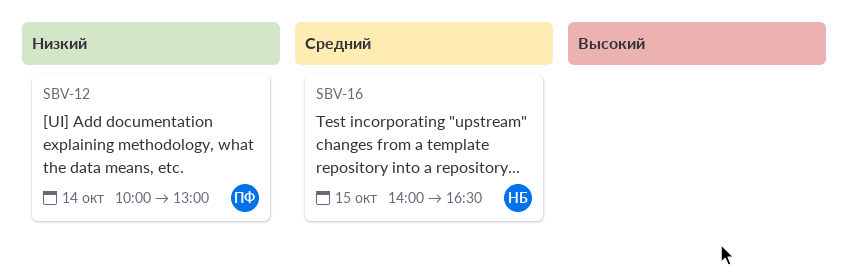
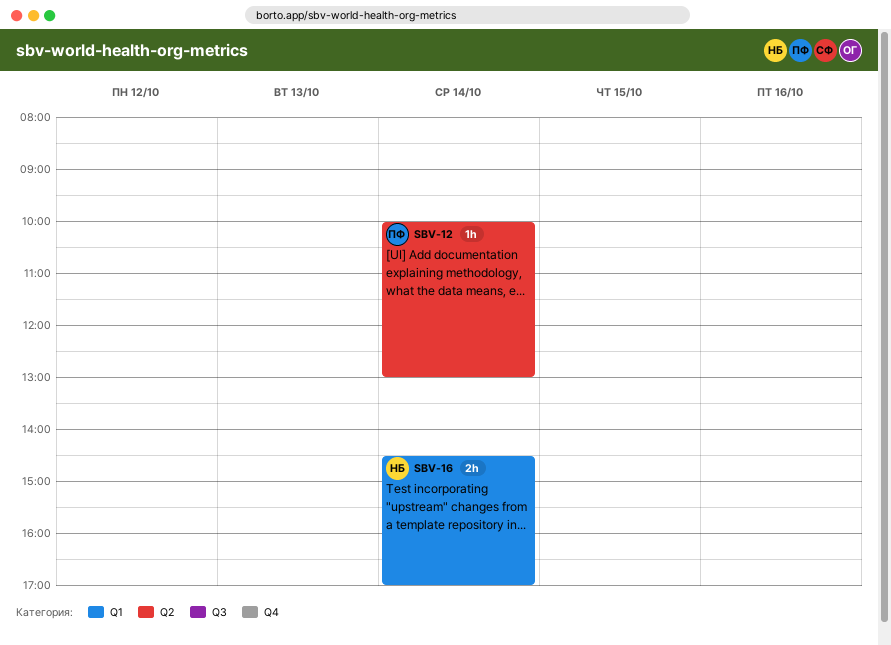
SBV-16, day: Oct 15 -> Oct 14
SBV-16, begins: 14:00 -> 14:30
SBV-16, ends: 16:30 -> 17:00

